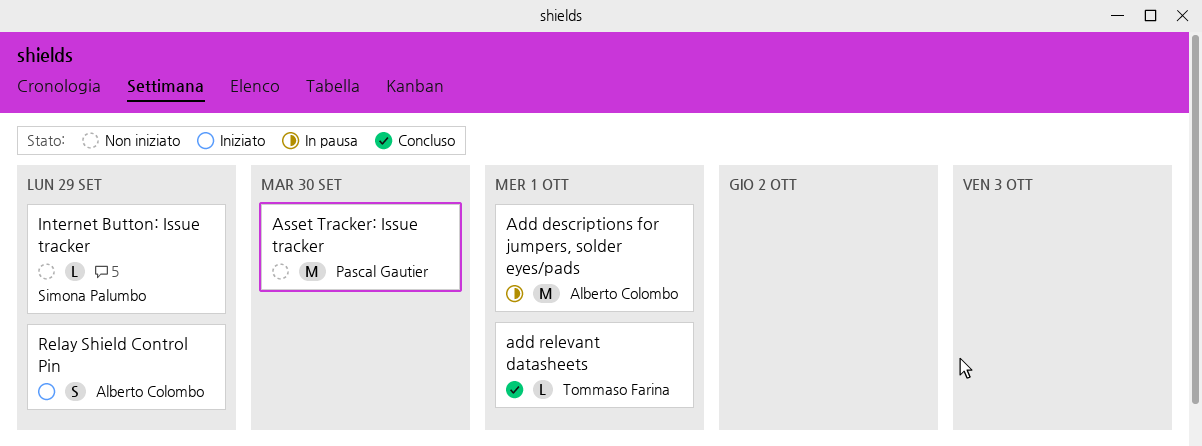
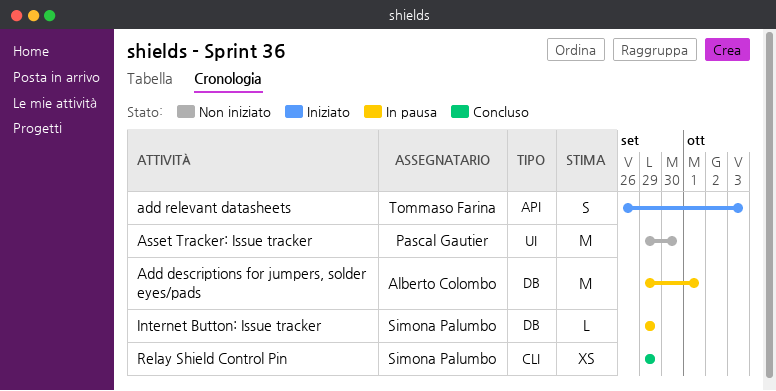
add relevant datasheets, status: Concluso -> Iniziato
add relevant datasheets, estimate: L -> S
add relevant datasheets, due: Oct 1 -> Oct 3
Internet Button: Issue tracker, status: Non iniziato -> In pausa
Relay Shield Control Pin, status: Iniziato -> Concluso
Relay Shield Control Pin, owner: Alberto Colombo -> Simona Palumbo
Relay Shield Control Pin, estimate: S -> XS

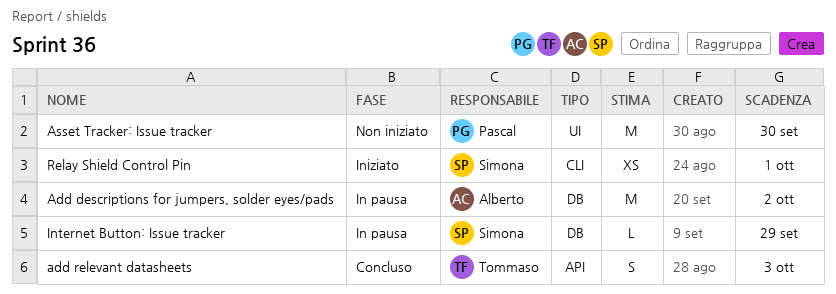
Add descriptions for jumpers, solder eyes/pads, due: Oct 1 -> Oct 2
add relevant datasheets, status: Iniziato -> Concluso
Relay Shield Control Pin, status: Concluso -> Iniziato
Relay Shield Control Pin, due: Sep 29 -> Oct 1

